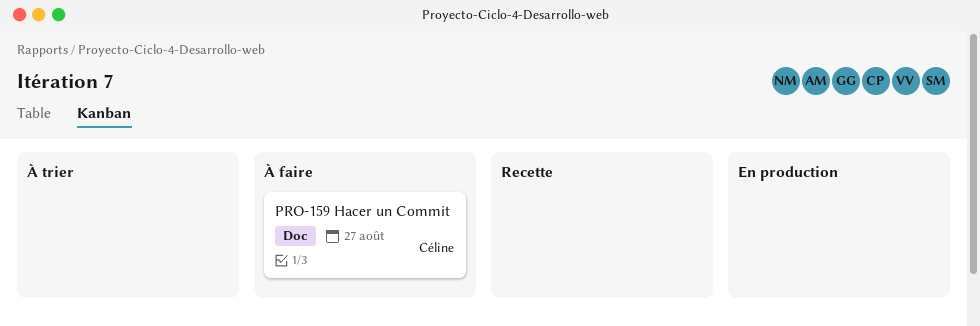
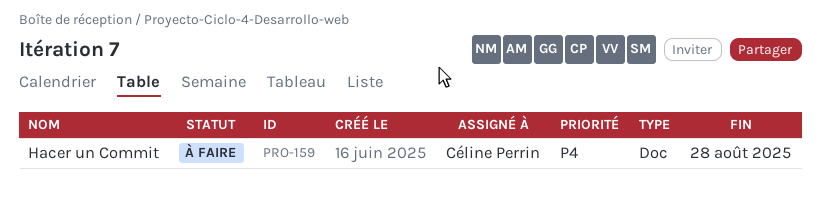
PRO-159, due: Aug 27 -> Aug 28

